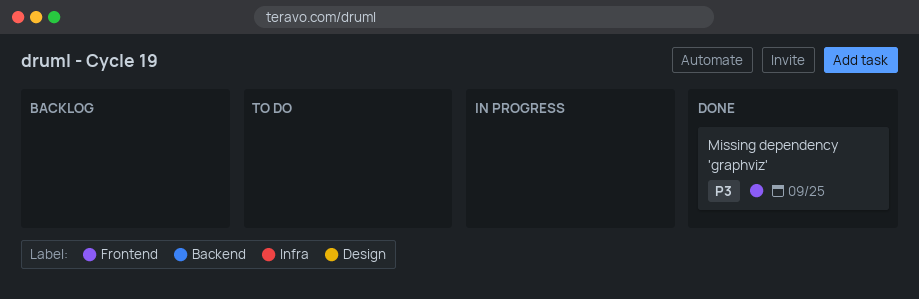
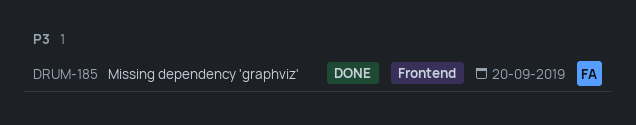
Missing dependency 'graphviz', due: Sep 25 -> Sep 20

